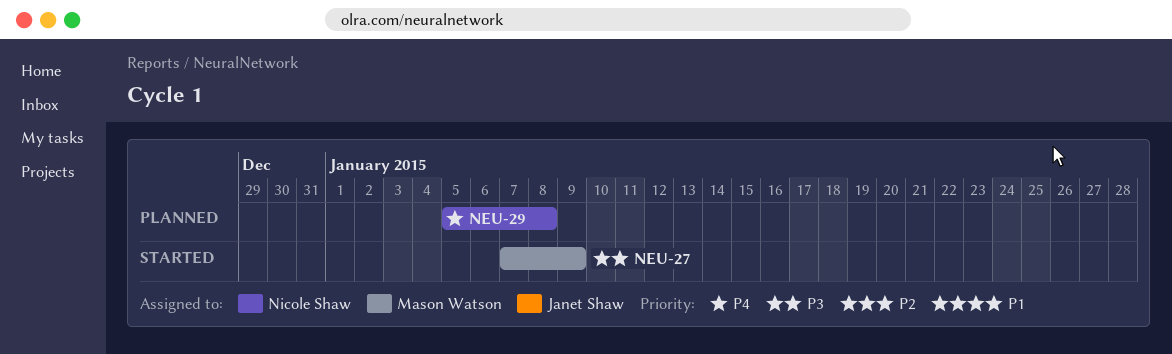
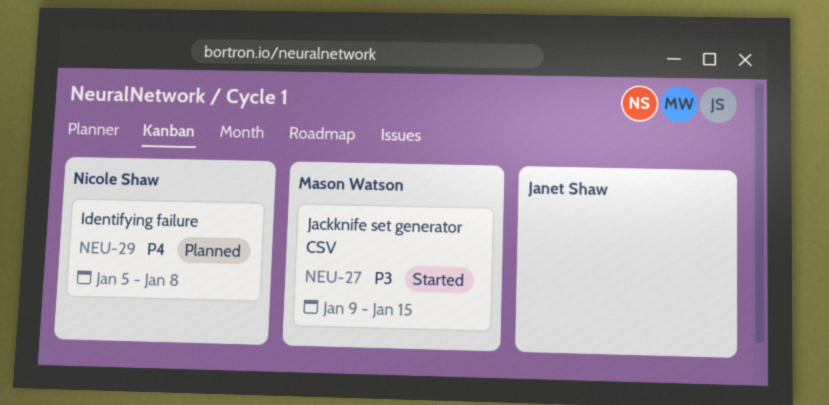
NEU-27, start: Jan 7 -> Jan 9
NEU-27, due: Jan 9 -> Jan 15

